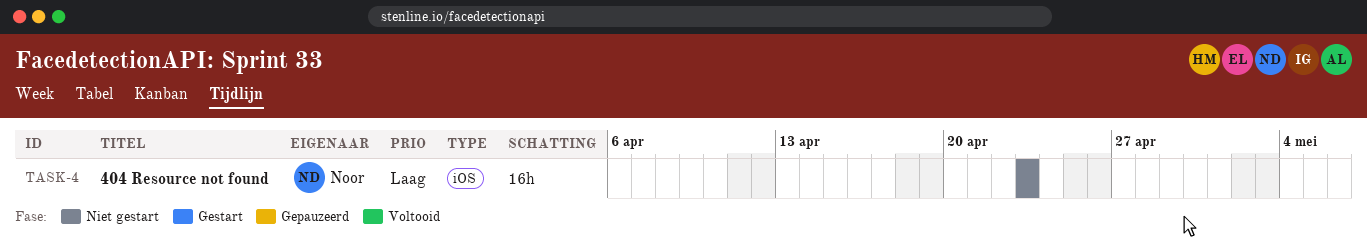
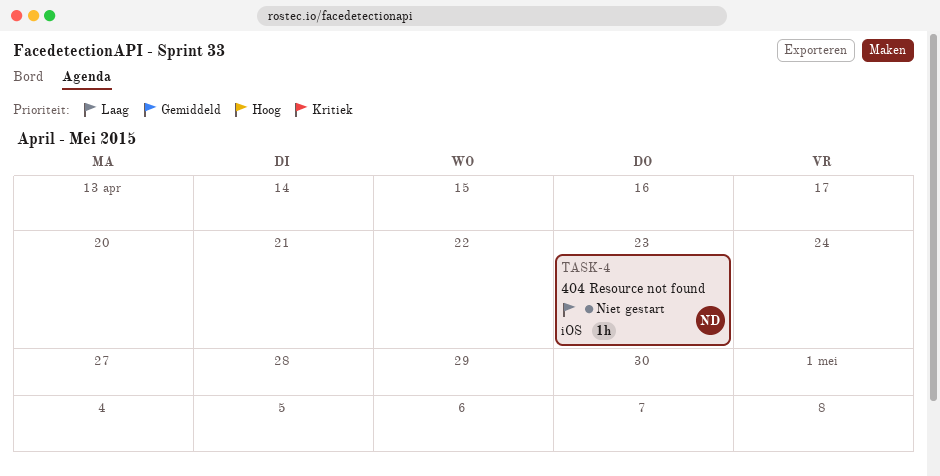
TASK-4, estimate: 16h -> 1h

